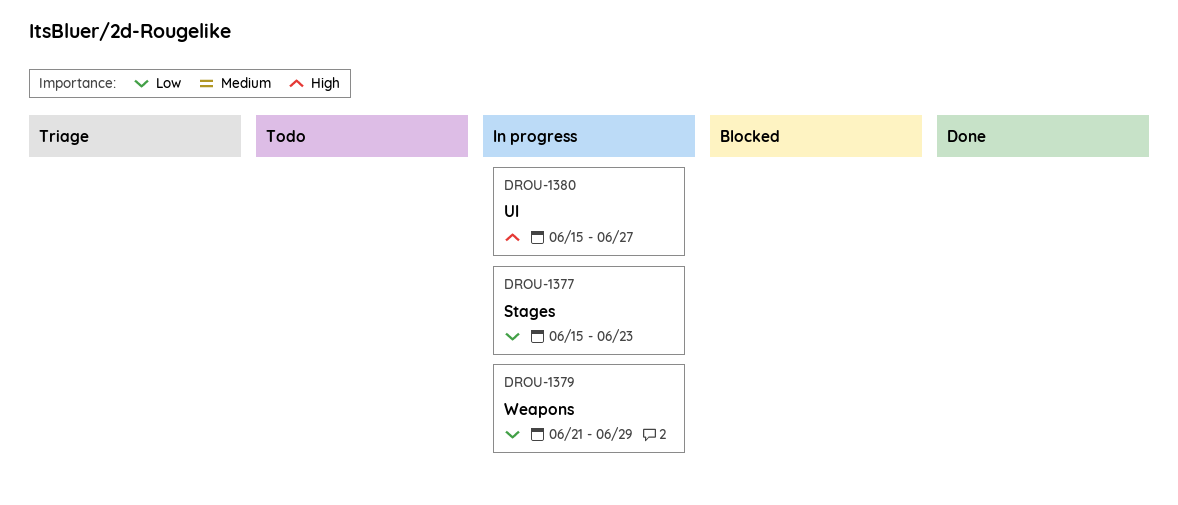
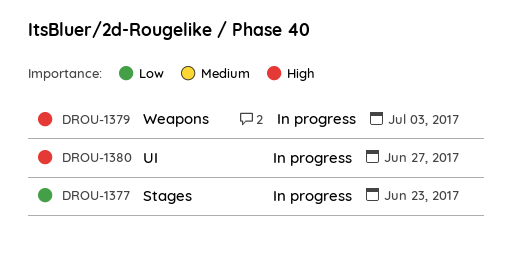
DROU-1379, priority: Low -> High
DROU-1379, due: Jun 29 -> Jul 3

